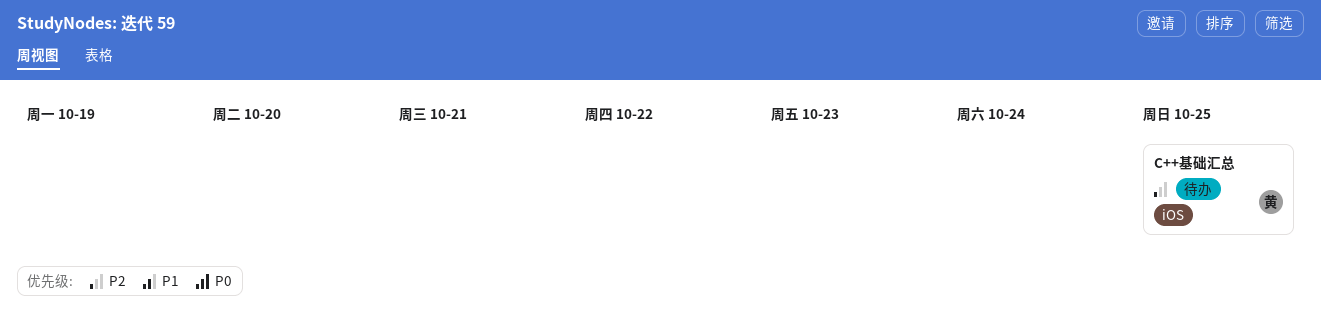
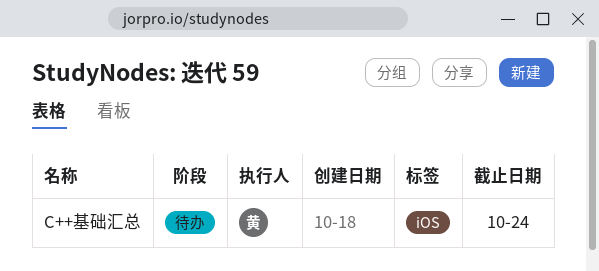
C++基础汇总, due: Oct 25 -> Oct 24

